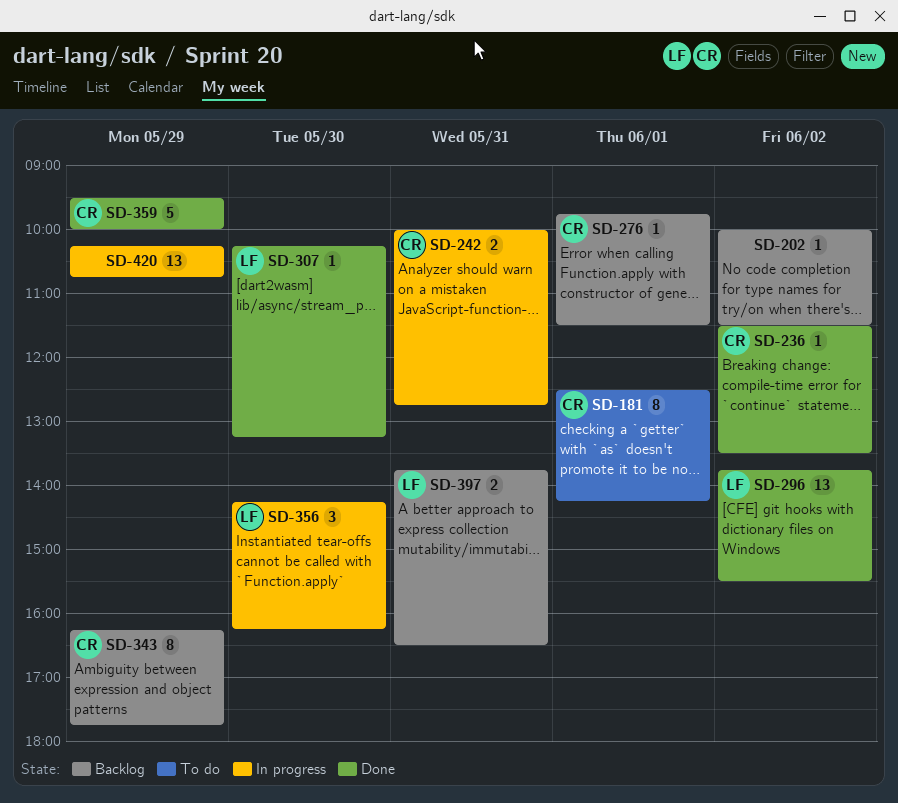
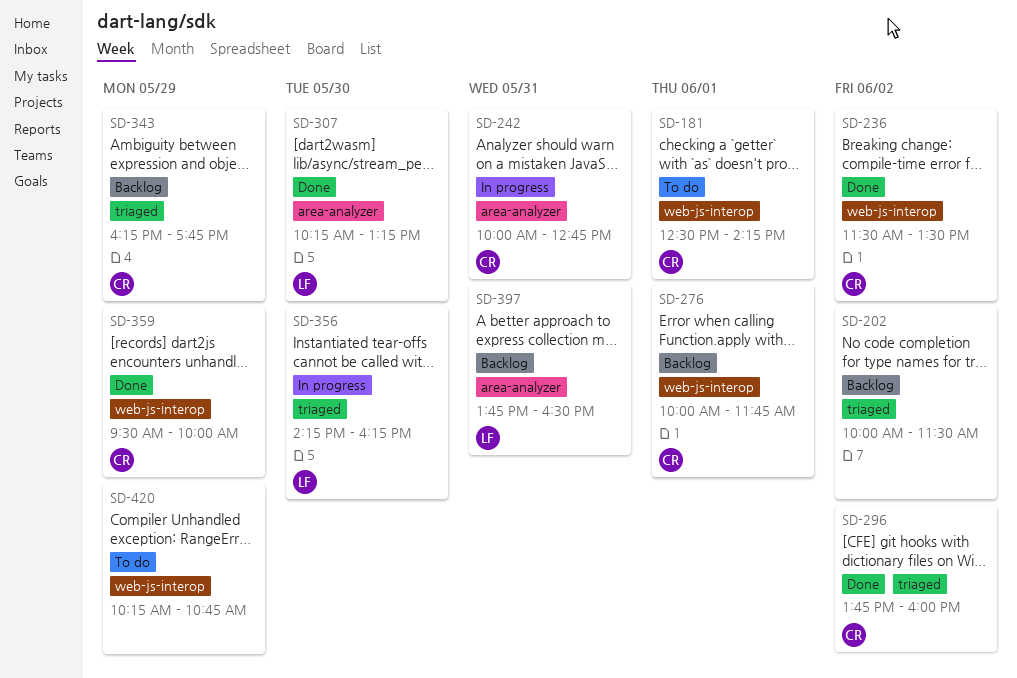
SD-276, begins: 09:45 -> 10:00
SD-276, ends: 11:30 -> 11:45
SD-296, owner: LF -> CR
SD-296, ends: 15:30 -> 16:00
SD-420, status: In progress -> To do

